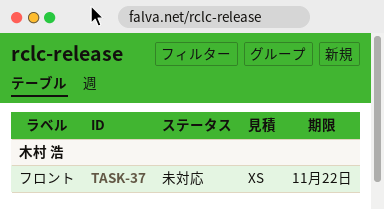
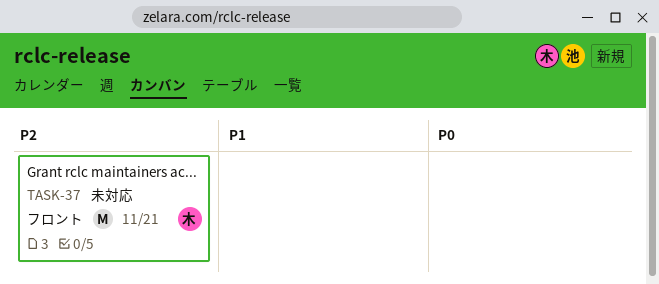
TASK-37, estimate: XS -> M
TASK-37, due: Nov 22 -> Nov 21

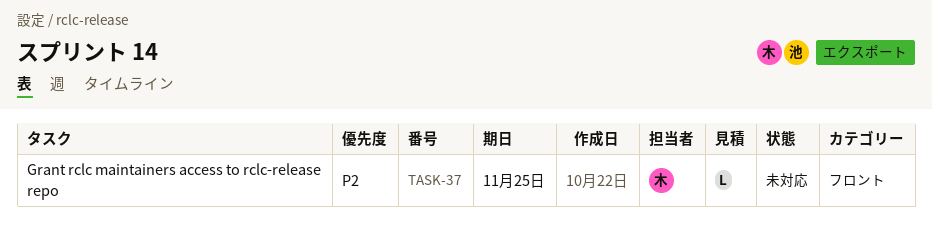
TASK-37, estimate: M -> L
TASK-37, due: Nov 21 -> Nov 25

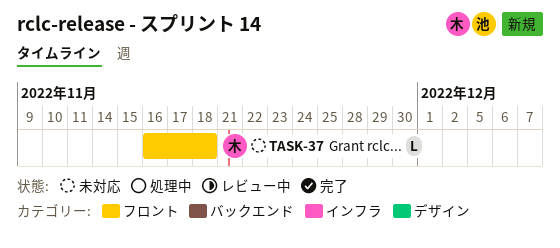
TASK-37, due: Nov 25 -> Nov 18

